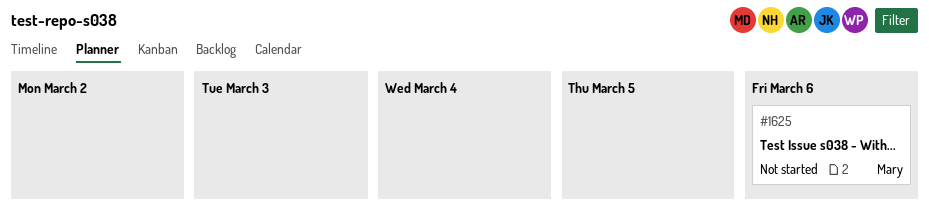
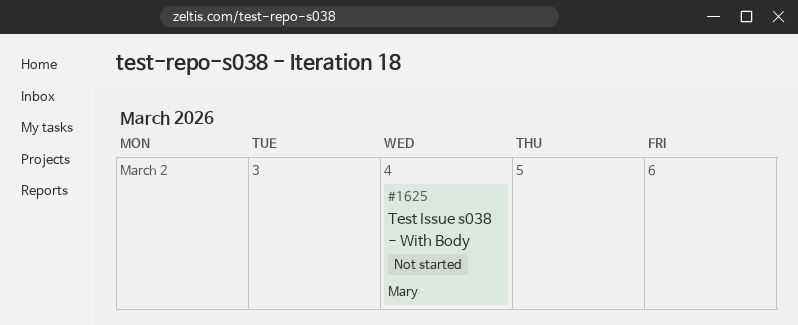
#1625, due: Mar 6 -> Mar 4

